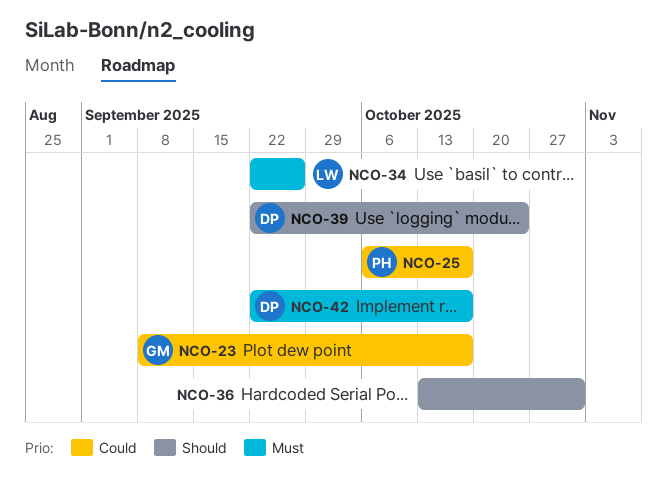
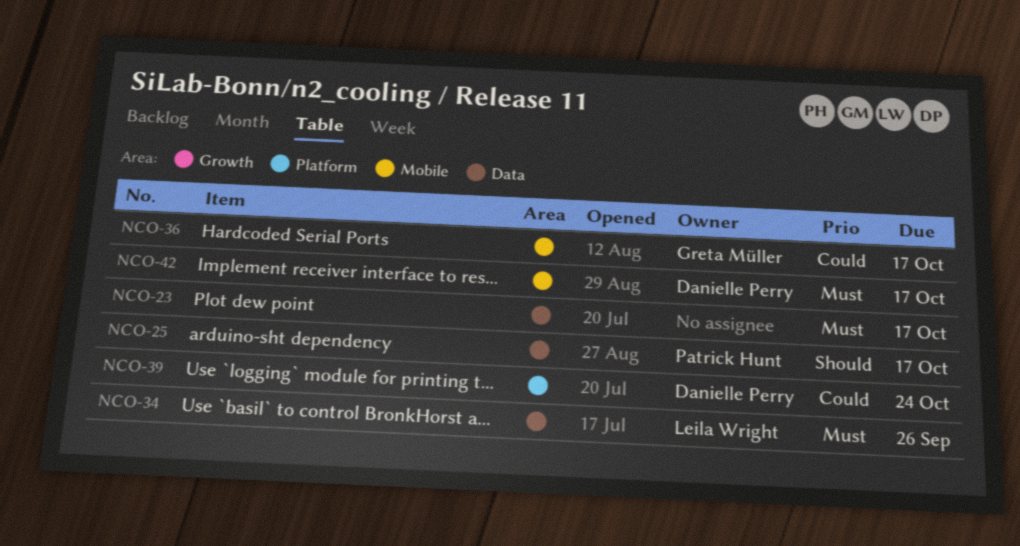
NCO-23, owner: Greta Müller -> none
NCO-23, priority: Could -> Must
NCO-25, priority: Could -> Should
NCO-36, owner: none -> Greta Müller
NCO-36, priority: Should -> Could
NCO-36, due: Oct 31 -> Oct 17
NCO-39, priority: Should -> Could

